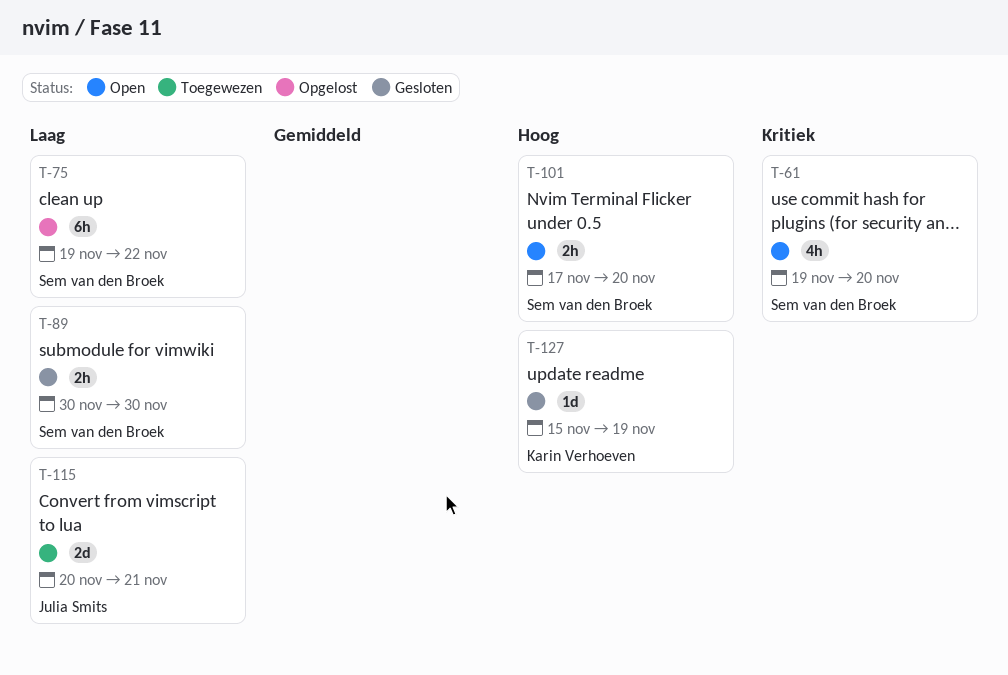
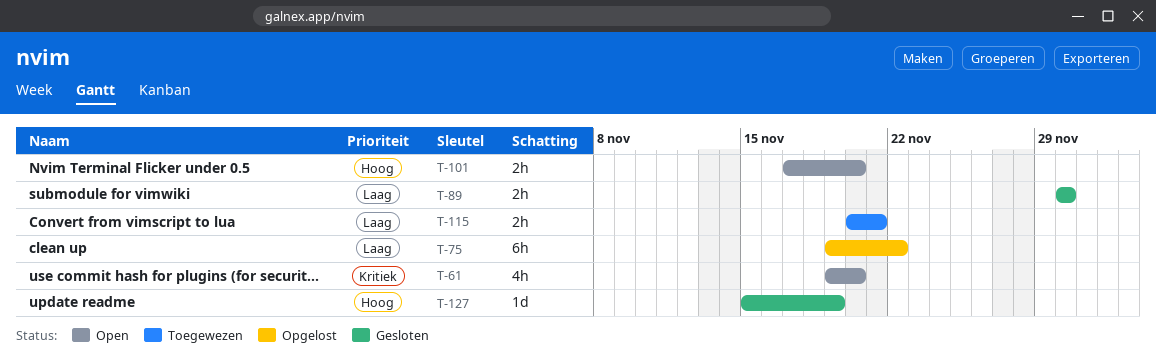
T-115, estimate: 2d -> 2h

